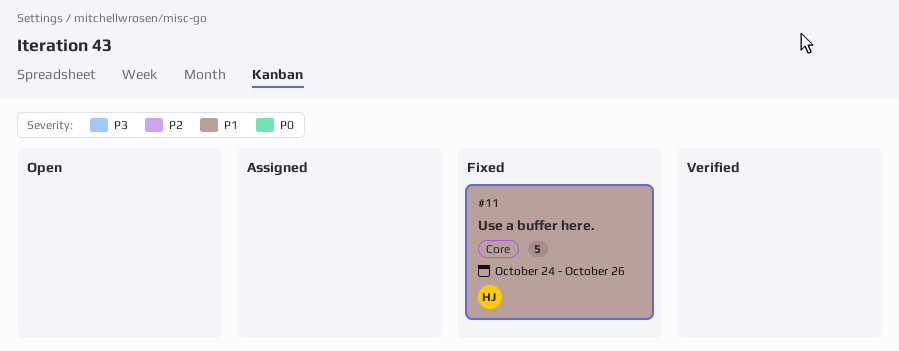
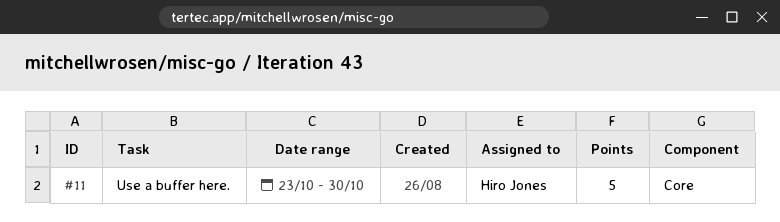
#11, start: Oct 24 -> Oct 23
#11, due: Oct 26 -> Oct 30

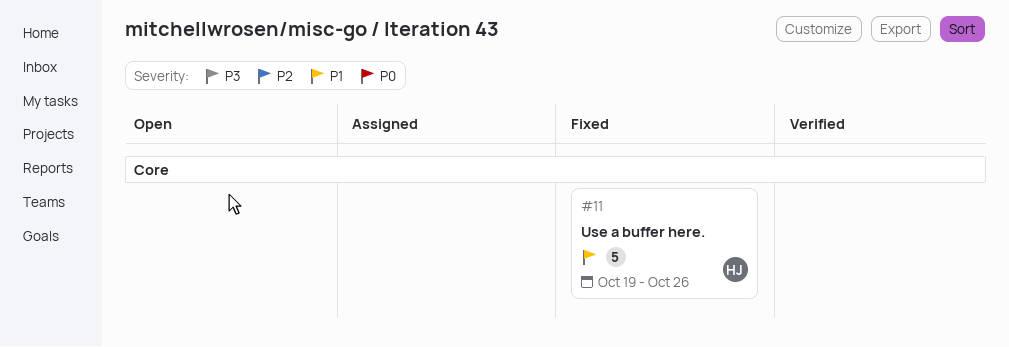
#11, start: Oct 23 -> Oct 19
#11, due: Oct 30 -> Oct 26

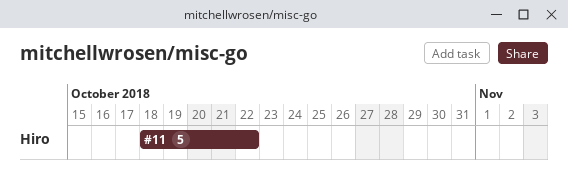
#11, start: Oct 19 -> Oct 18
#11, due: Oct 26 -> Oct 22

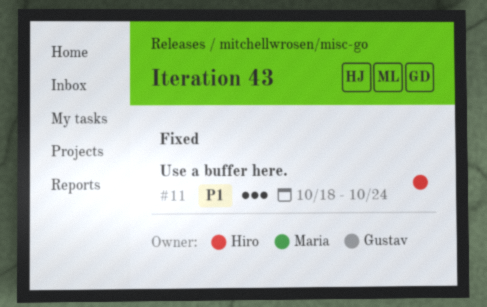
#11, estimate: 5 -> 3
#11, due: Oct 22 -> Oct 24

